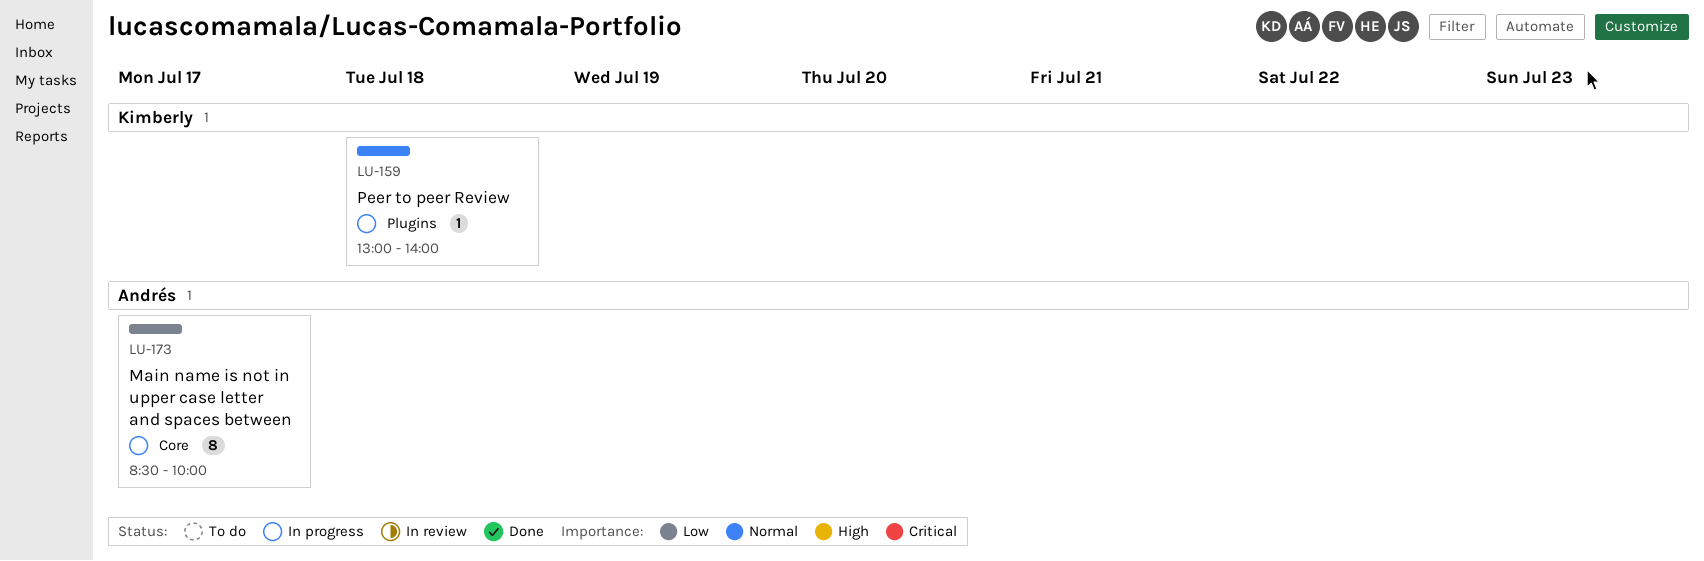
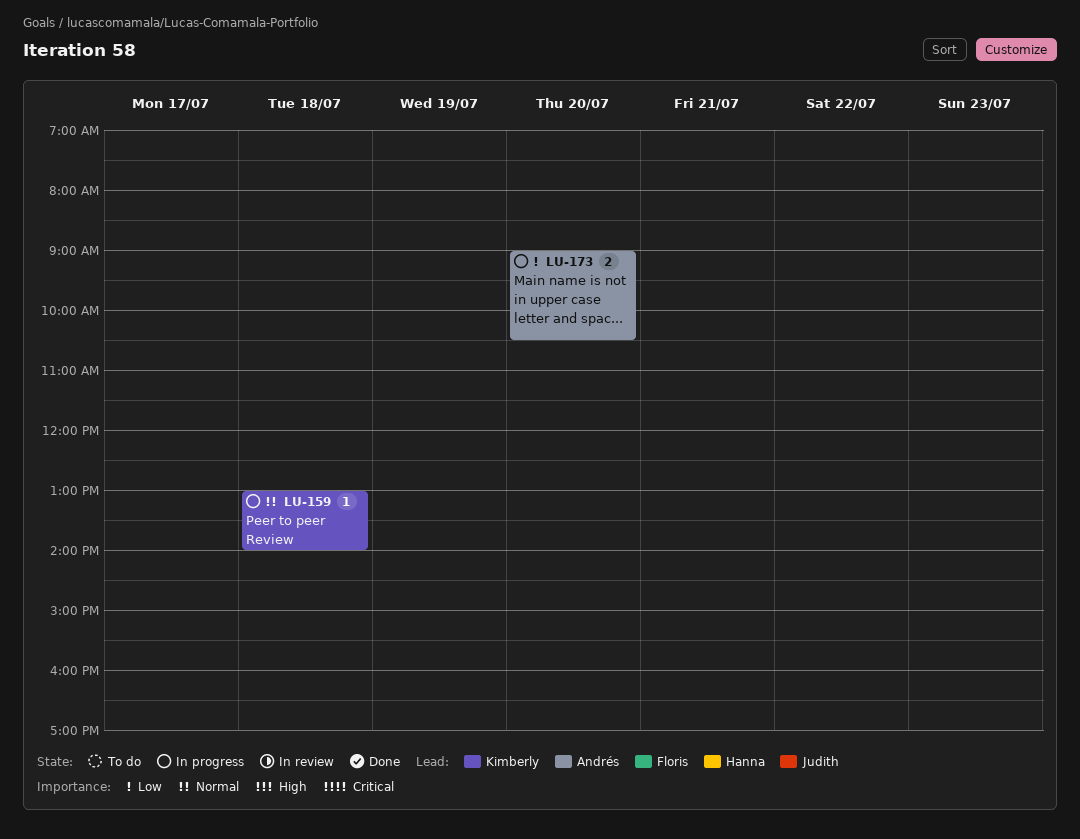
LU-173, estimate: 8 -> 2
LU-173, day: Jul 17 -> Jul 20
LU-173, begins: 08:30 -> 09:00
LU-173, ends: 10:00 -> 10:30

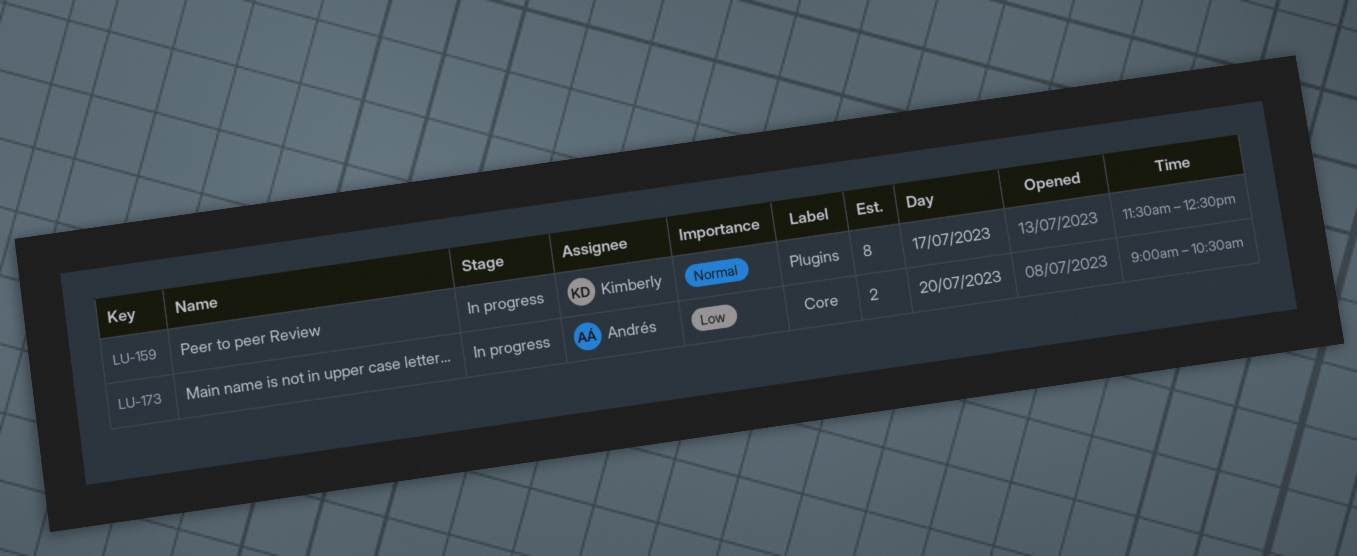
LU-159, estimate: 1 -> 8
LU-159, day: Jul 18 -> Jul 17
LU-159, begins: 13:00 -> 11:30
LU-159, ends: 14:00 -> 12:30

